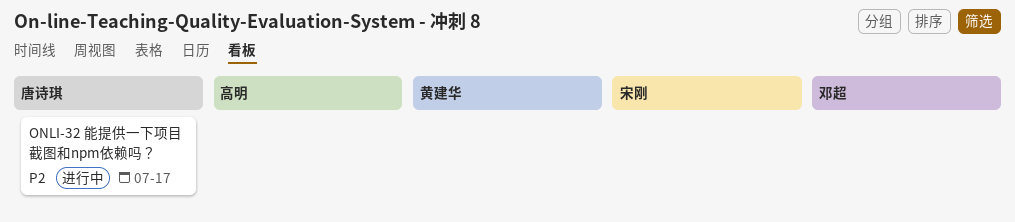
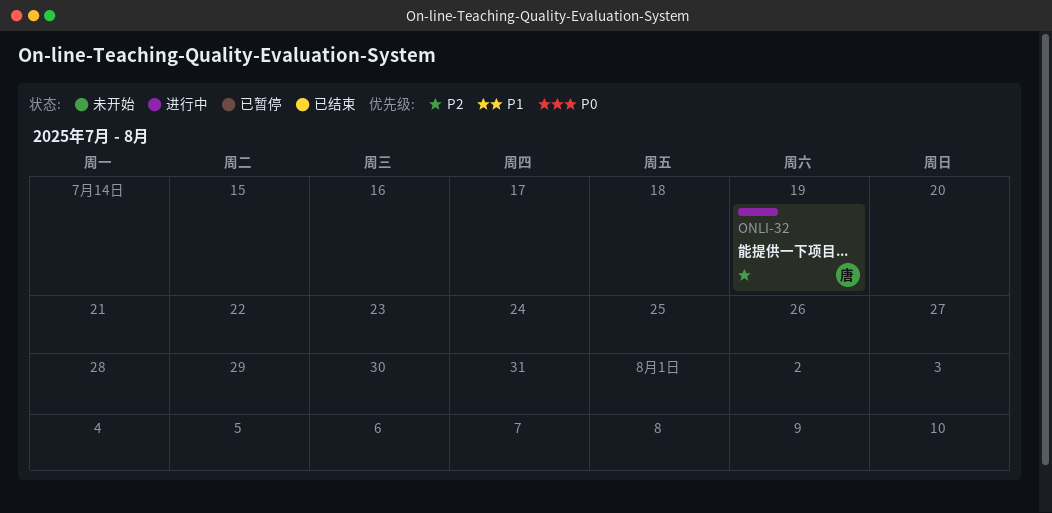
ONLI-32, due: Jul 17 -> Jul 19

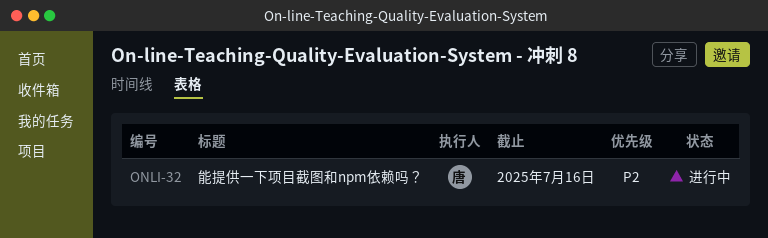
ONLI-32, due: Jul 19 -> Jul 16

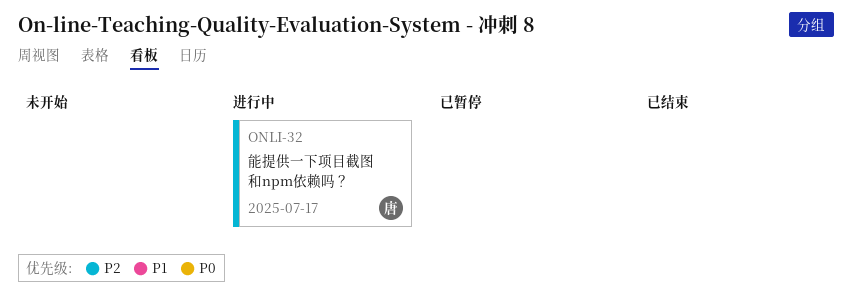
ONLI-32, due: Jul 16 -> Jul 17

